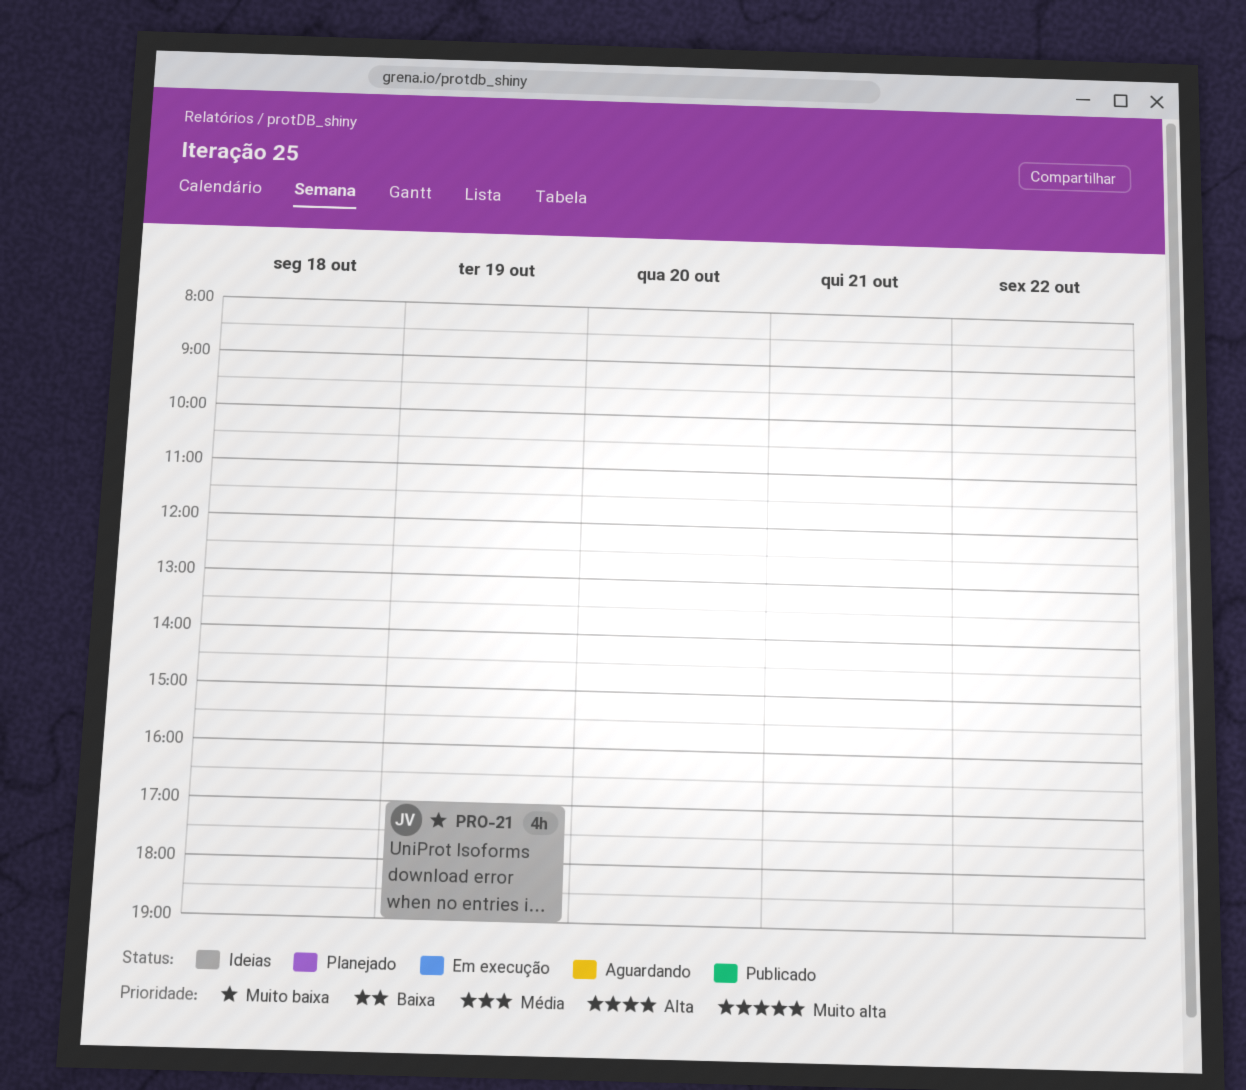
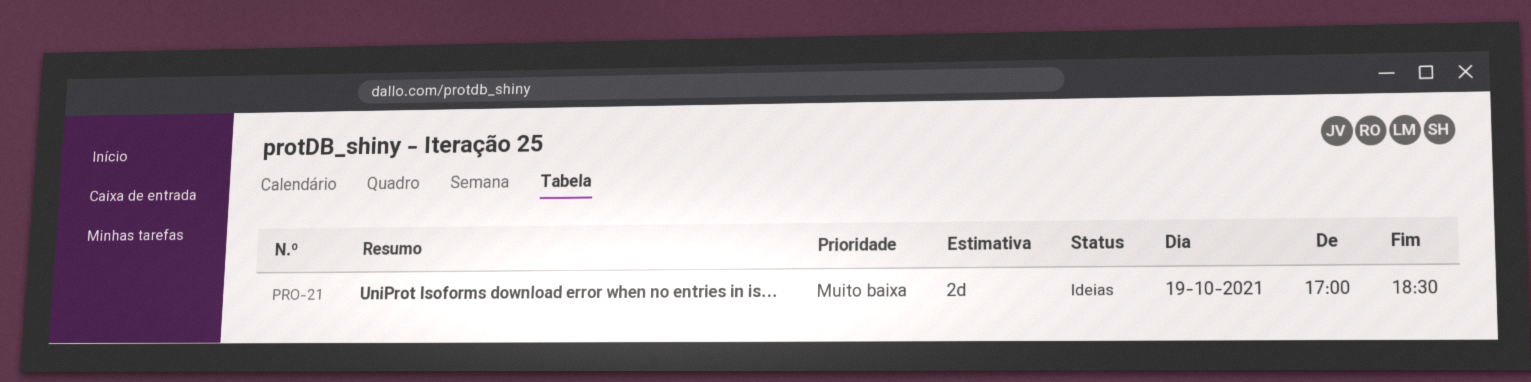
PRO-21, estimate: 4h -> 2d
PRO-21, ends: 19:00 -> 18:30

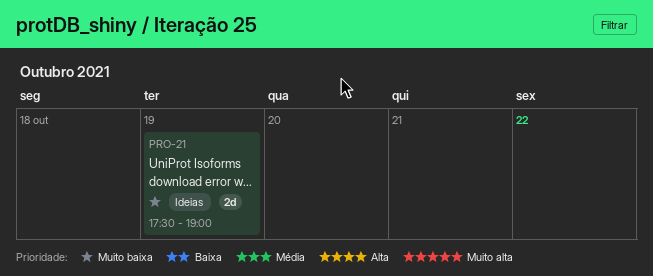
PRO-21, begins: 17:00 -> 17:30
PRO-21, ends: 18:30 -> 19:00

